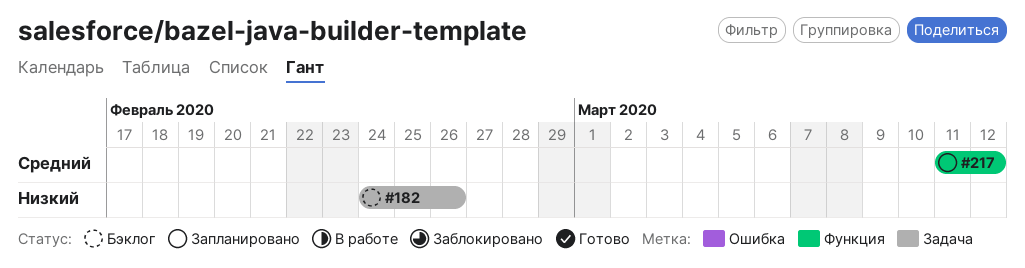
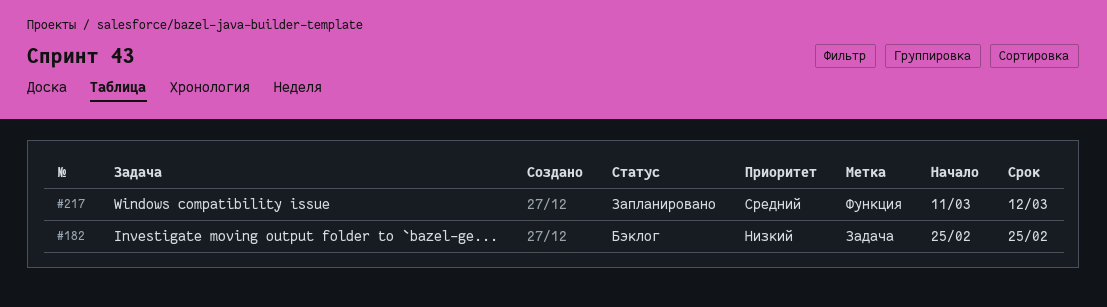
#182, start: Feb 24 -> Feb 25
#182, due: Feb 26 -> Feb 25

